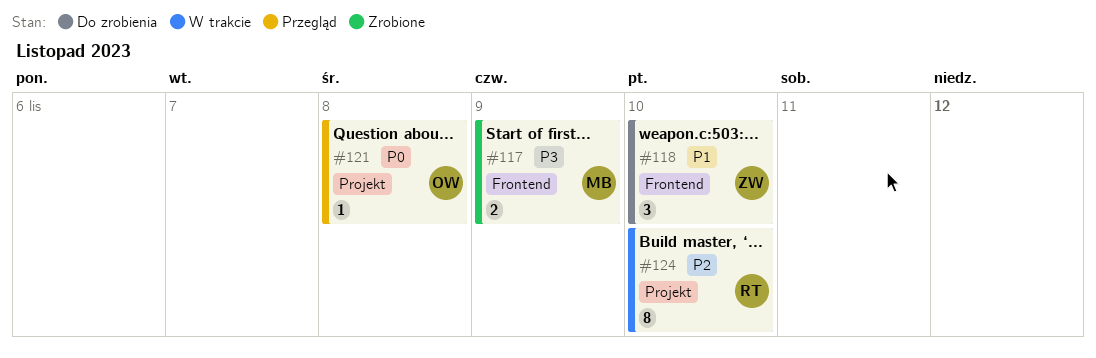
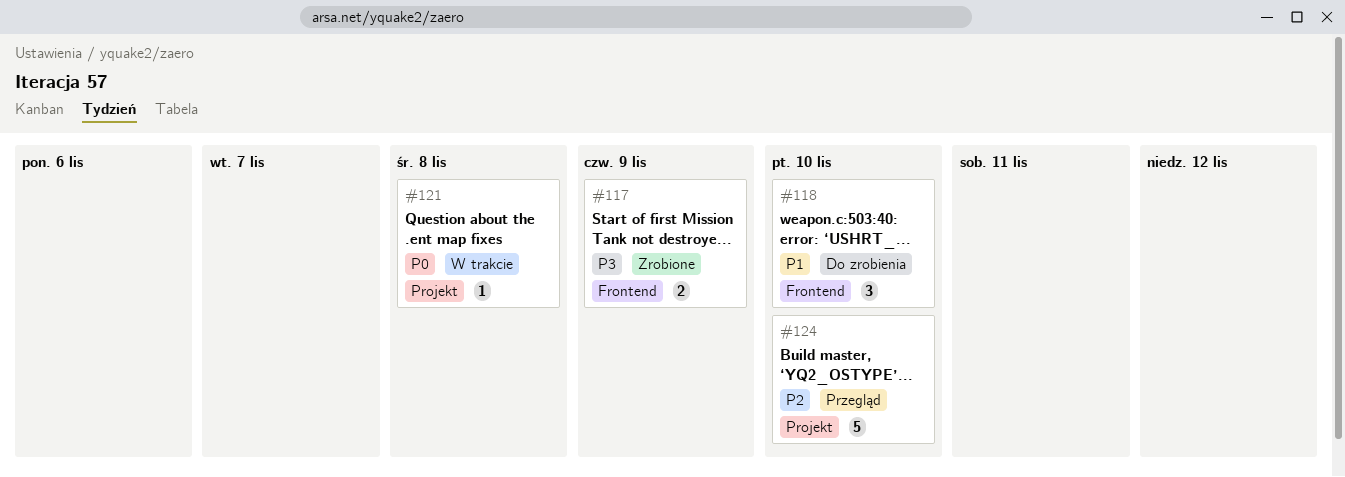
#121, status: Przegląd -> W trakcie
#124, status: W trakcie -> Przegląd
#124, estimate: 8 -> 5

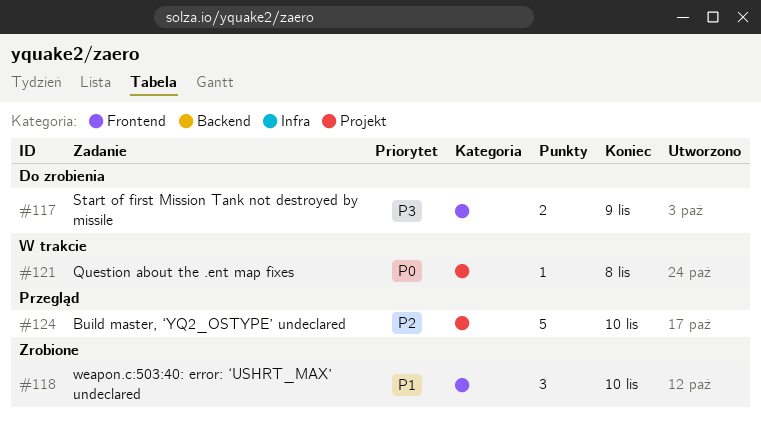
#117, status: Zrobione -> Do zrobienia
#118, status: Do zrobienia -> Zrobione

